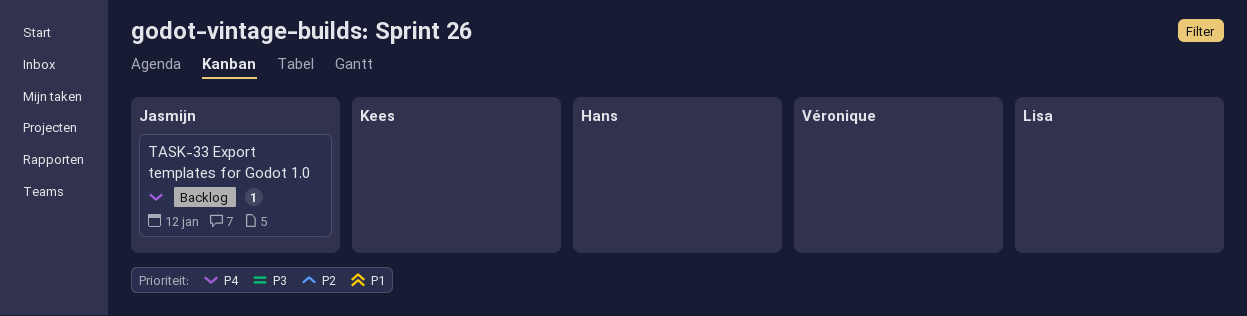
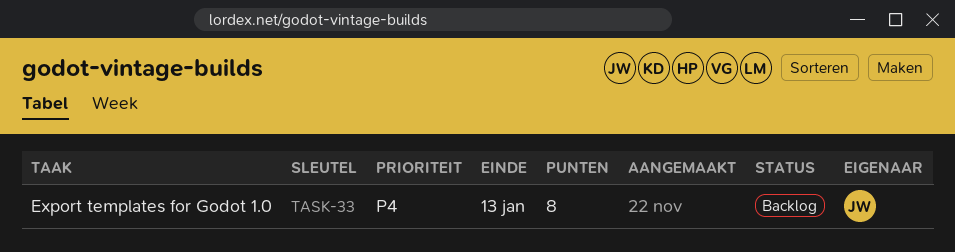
TASK-33, estimate: 1 -> 8
TASK-33, due: Jan 12 -> Jan 13

